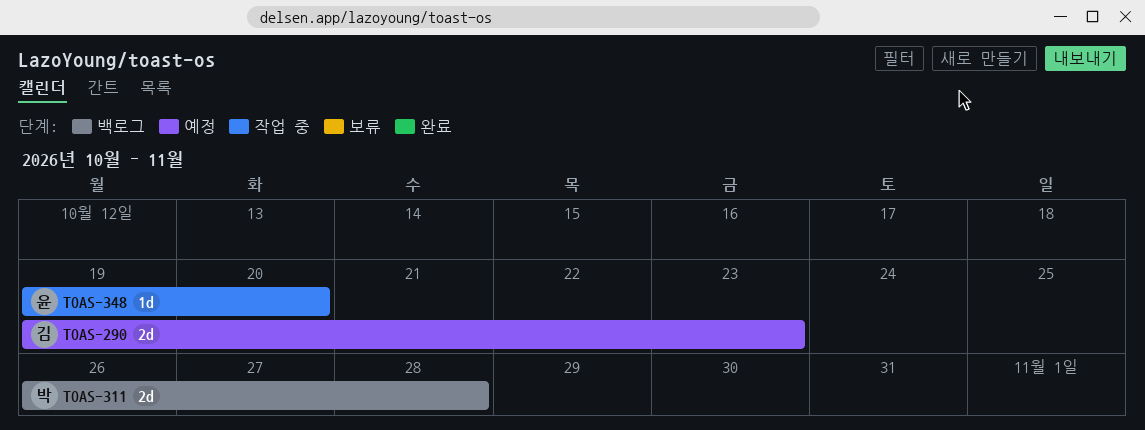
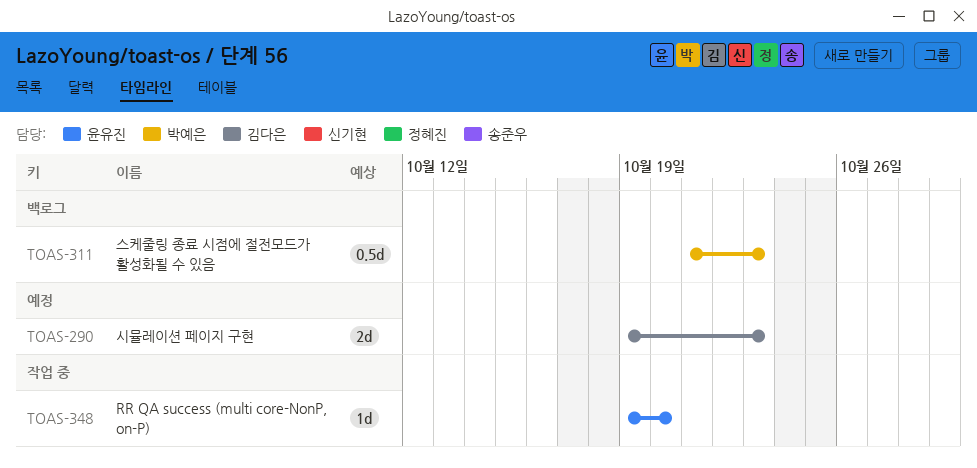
TOAS-311, estimate: 2d -> 0.5d
TOAS-311, start: Oct 26 -> Oct 21
TOAS-311, due: Oct 28 -> Oct 23

